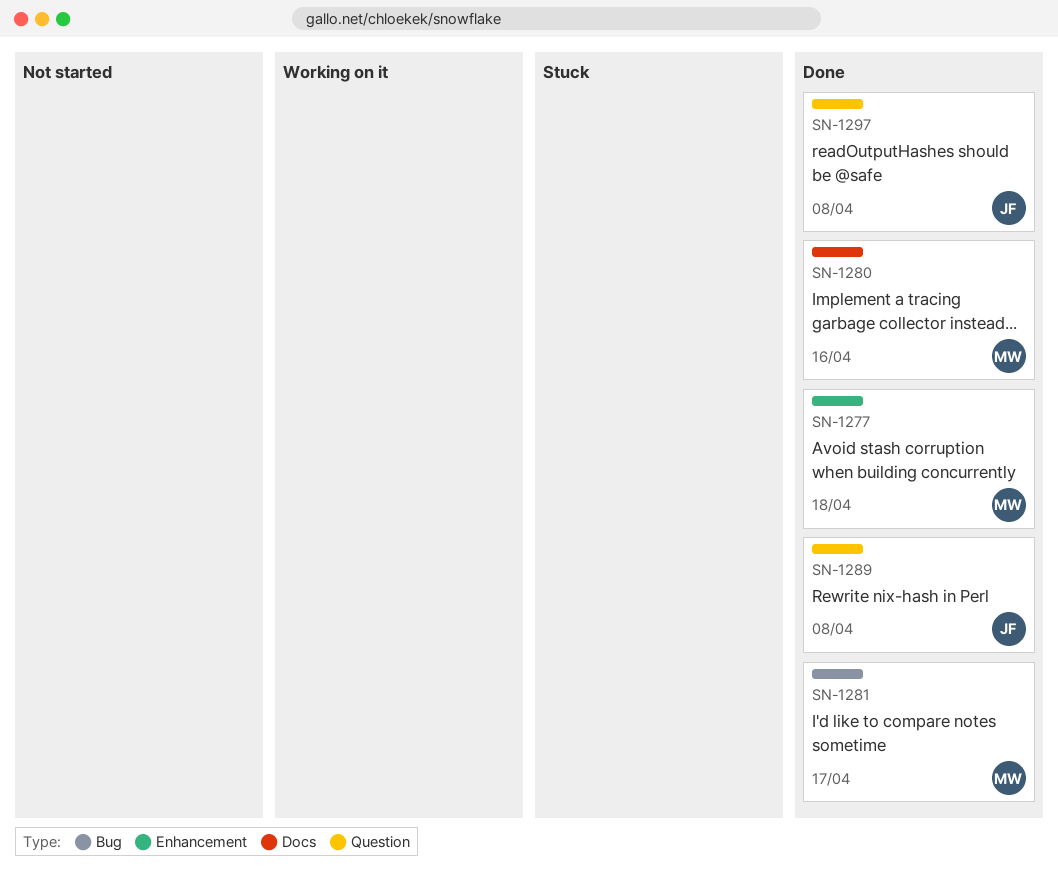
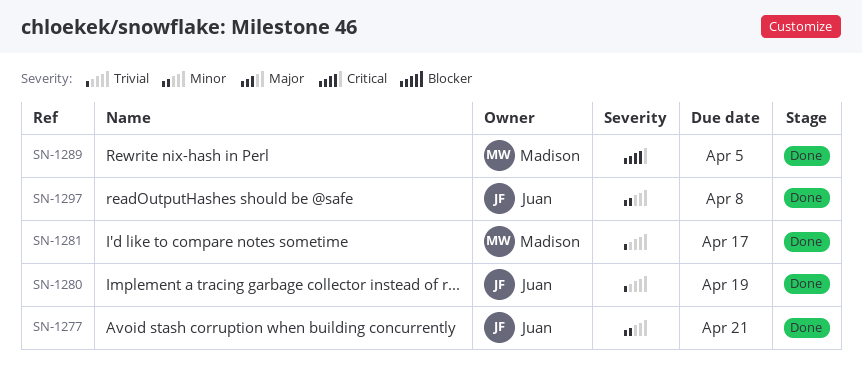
SN-1277, owner: Madison -> Juan
SN-1277, due: Apr 18 -> Apr 21
SN-1280, owner: Madison -> Juan
SN-1280, due: Apr 16 -> Apr 19
SN-1289, owner: Juan -> Madison
SN-1289, due: Apr 8 -> Apr 5

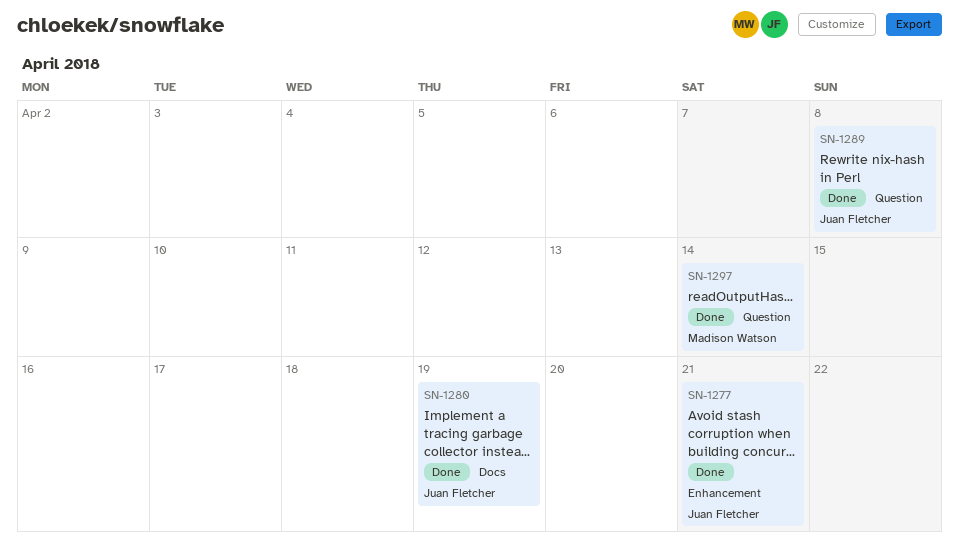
SN-1281: present -> none
SN-1289, owner: Madison Watson -> Juan Fletcher
SN-1289, due: Apr 5 -> Apr 8
SN-1297, owner: Juan Fletcher -> Madison Watson
SN-1297, due: Apr 8 -> Apr 14

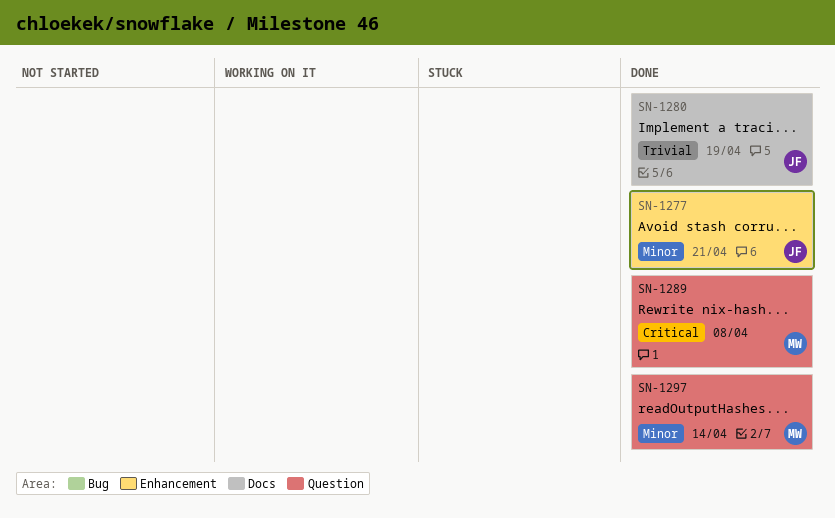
SN-1289, owner: Juan Fletcher -> Madison Watson

